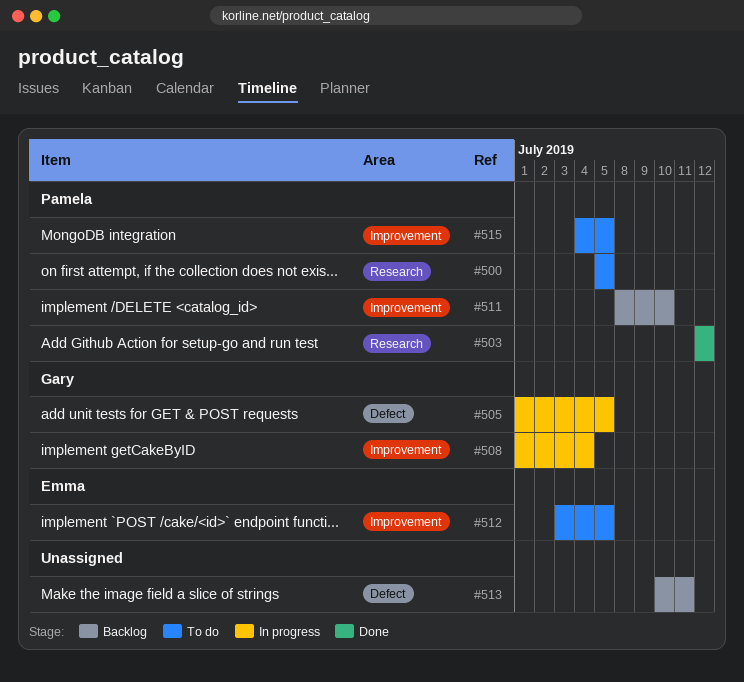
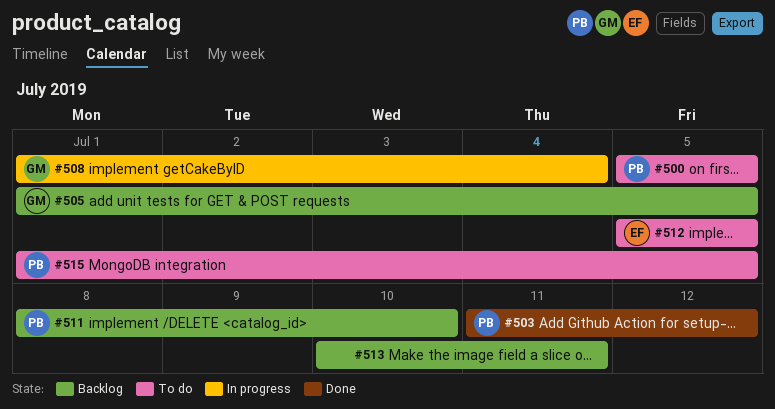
#503, start: Jul 12 -> Jul 11
#505, status: In progress -> Backlog
#512, start: Jul 3 -> Jul 5
#515, start: Jul 4 -> Jul 1

